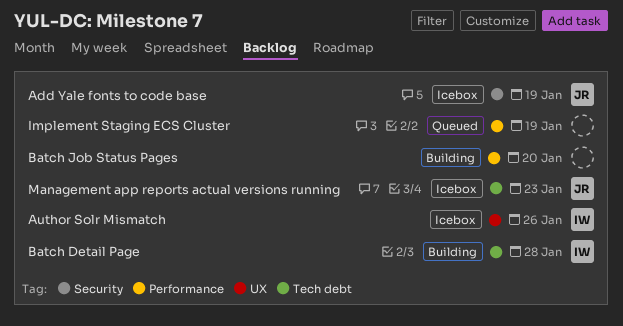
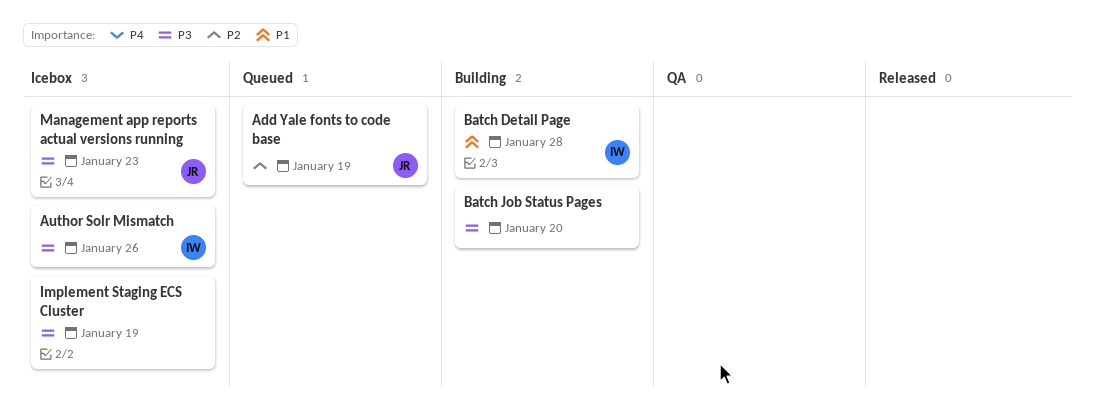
Add Yale fonts to code base, status: Icebox -> Queued
Implement Staging ECS Cluster, status: Queued -> Icebox

